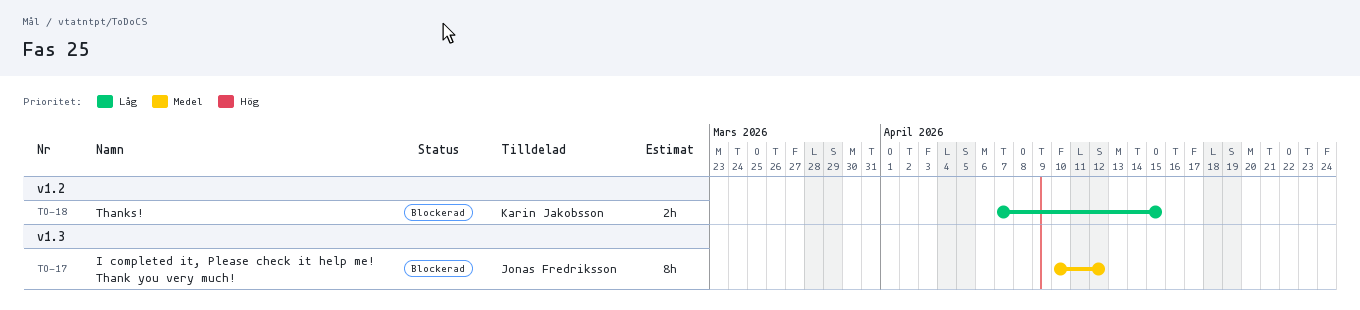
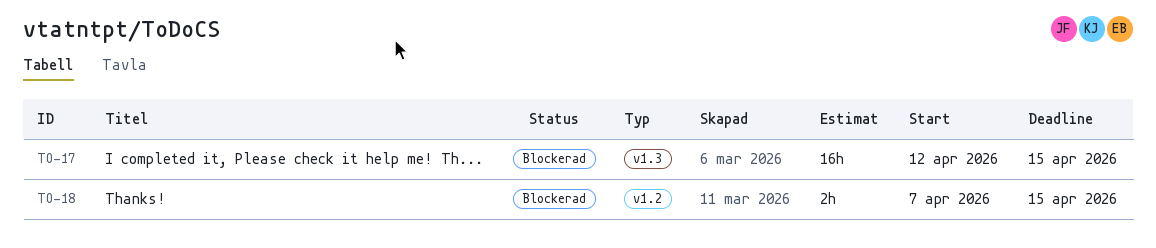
TO-17, estimate: 8h -> 16h
TO-17, start: Apr 10 -> Apr 12
TO-17, due: Apr 12 -> Apr 15

